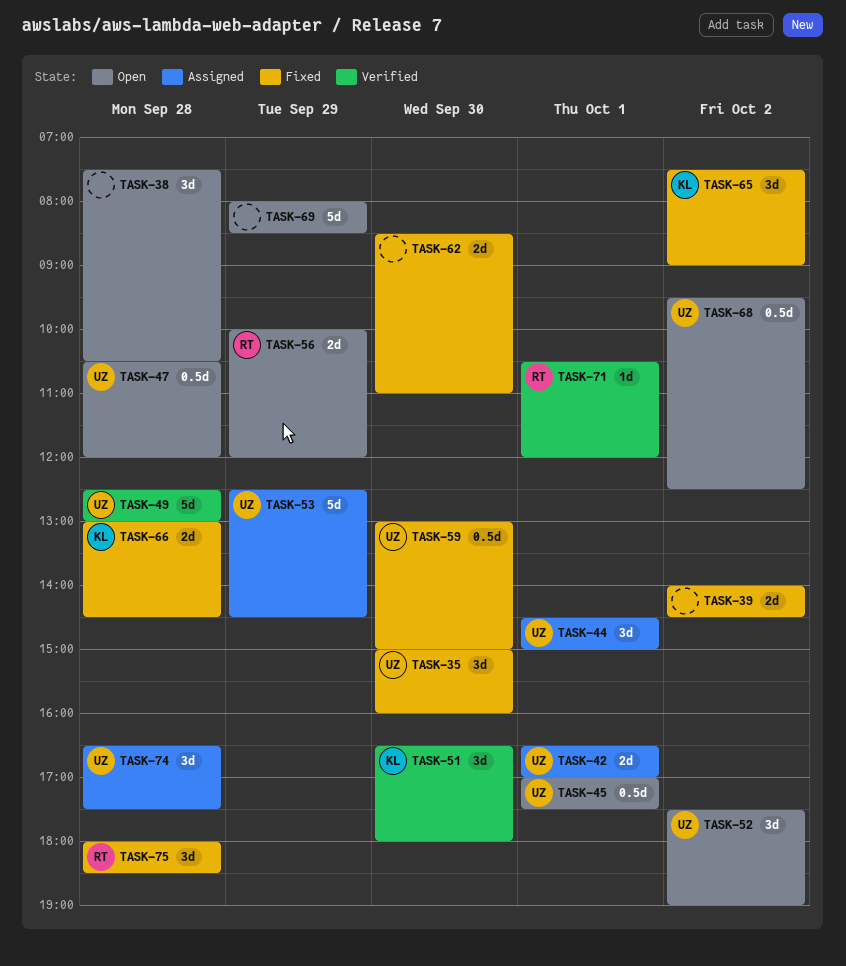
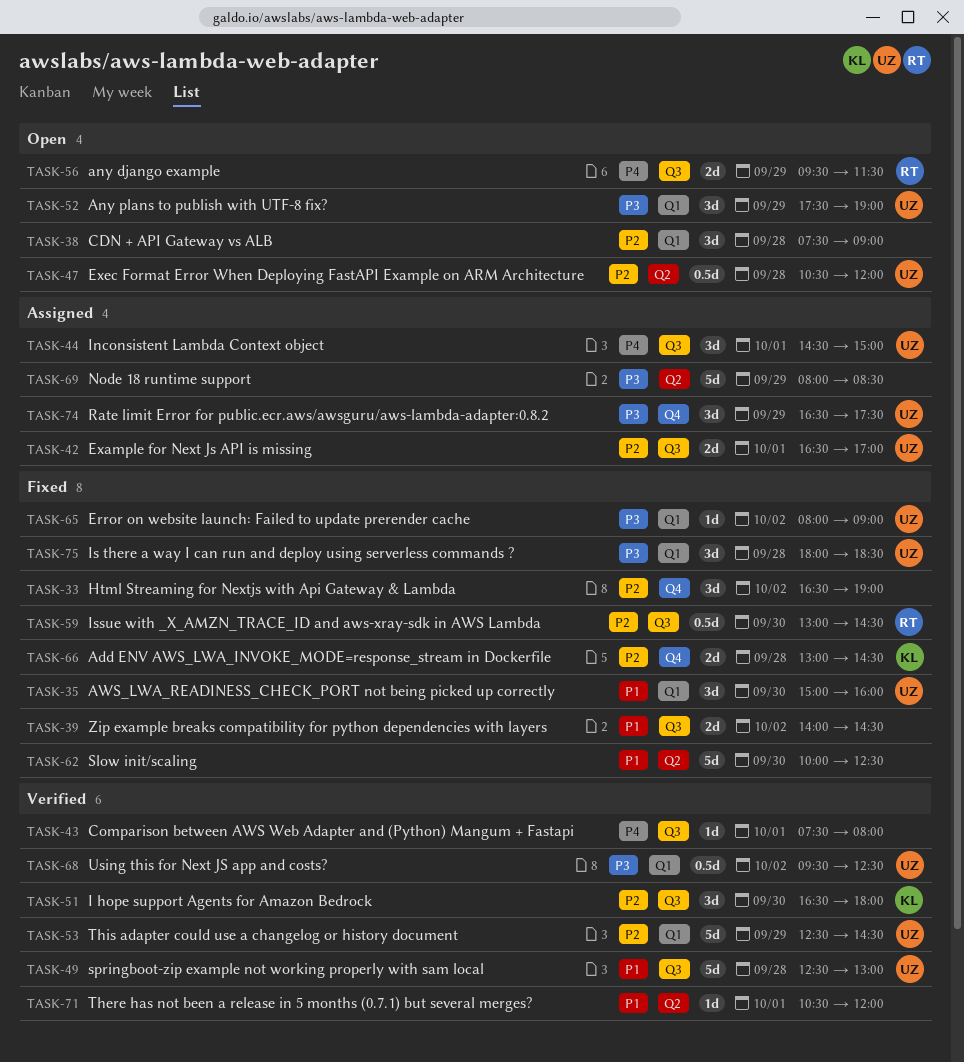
TASK-33: none -> present
TASK-38, ends: 10:30 -> 09:00
TASK-43: none -> present
TASK-45: present -> none
TASK-52, day: Oct 2 -> Sep 29
TASK-53, status: Assigned -> Verified
TASK-56, begins: 10:00 -> 09:30
TASK-56, ends: 12:00 -> 11:30
TASK-59, owner: UZ -> RT
TASK-59, ends: 15:00 -> 14:30
TASK-62, estimate: 2d -> 5d
TASK-62, begins: 08:30 -> 10:00
TASK-62, ends: 11:00 -> 12:30
TASK-65, owner: KL -> UZ
TASK-65, estimate: 3d -> 1d
TASK-65, begins: 07:30 -> 08:00
TASK-68, status: Open -> Verified
TASK-69, status: Open -> Assigned
TASK-71, owner: RT -> none
TASK-74, day: Sep 28 -> Sep 29
TASK-75, owner: RT -> UZ

